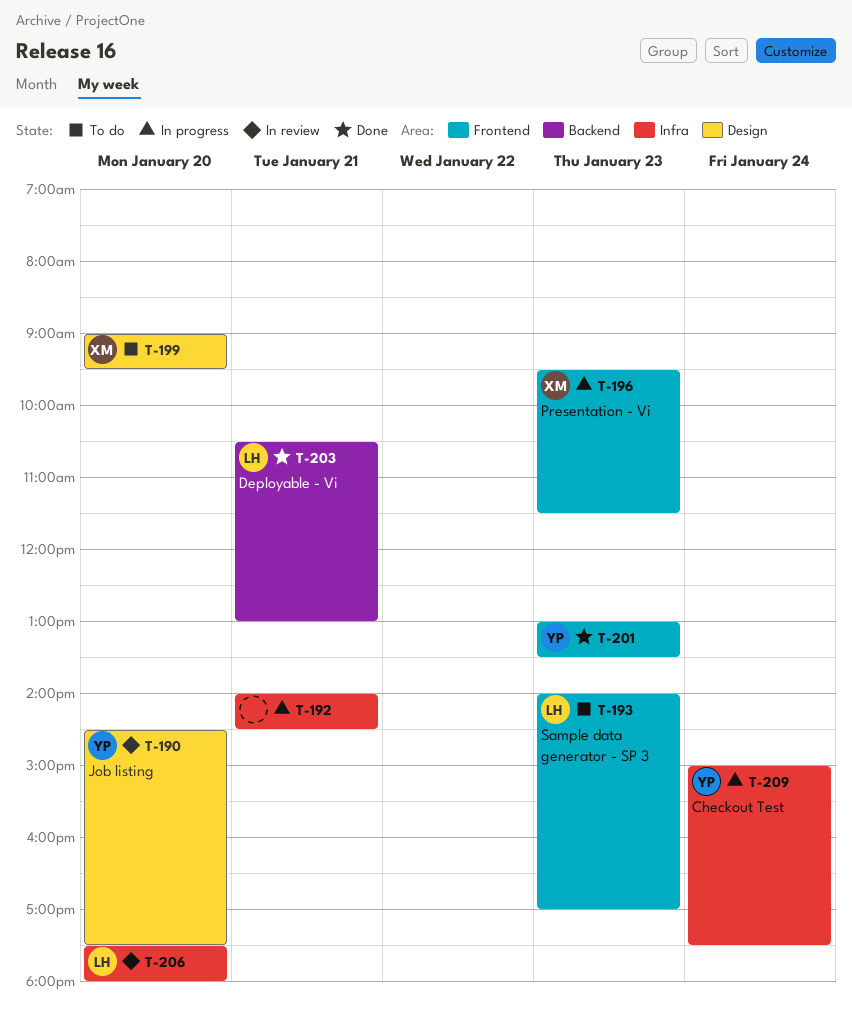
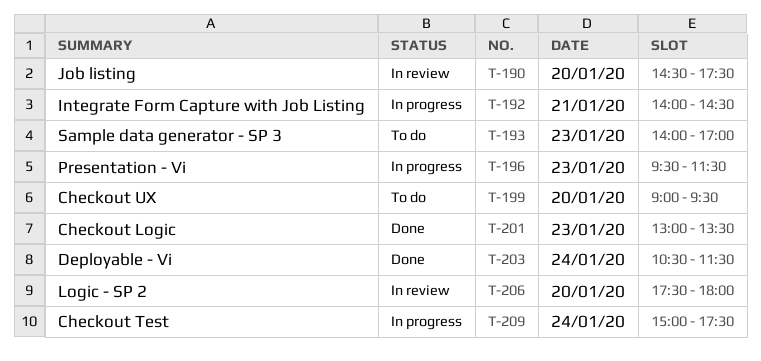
T-203, day: Jan 21 -> Jan 24
T-203, ends: 13:00 -> 11:30

